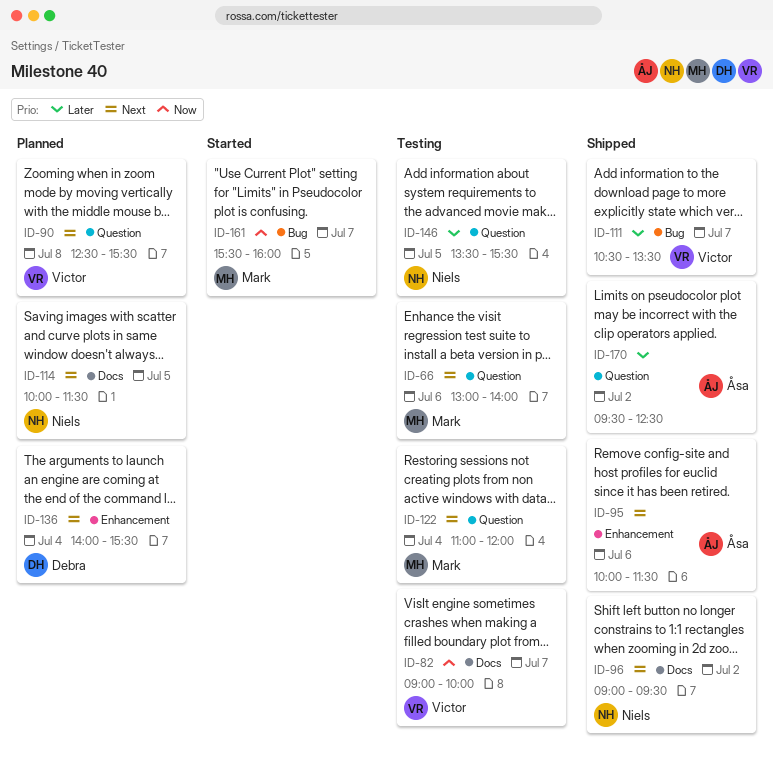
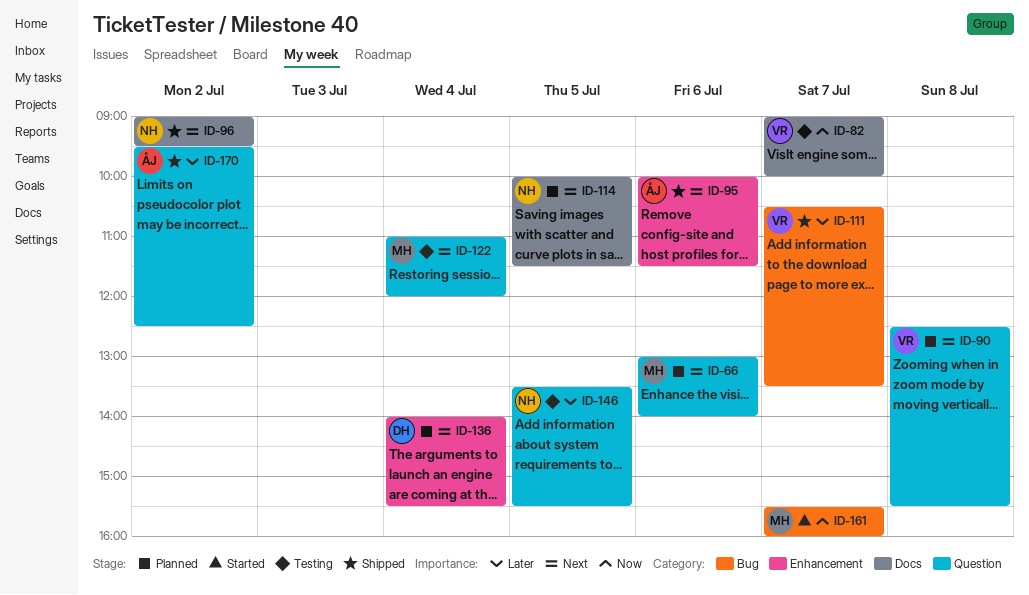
ID-66, status: Testing -> Planned

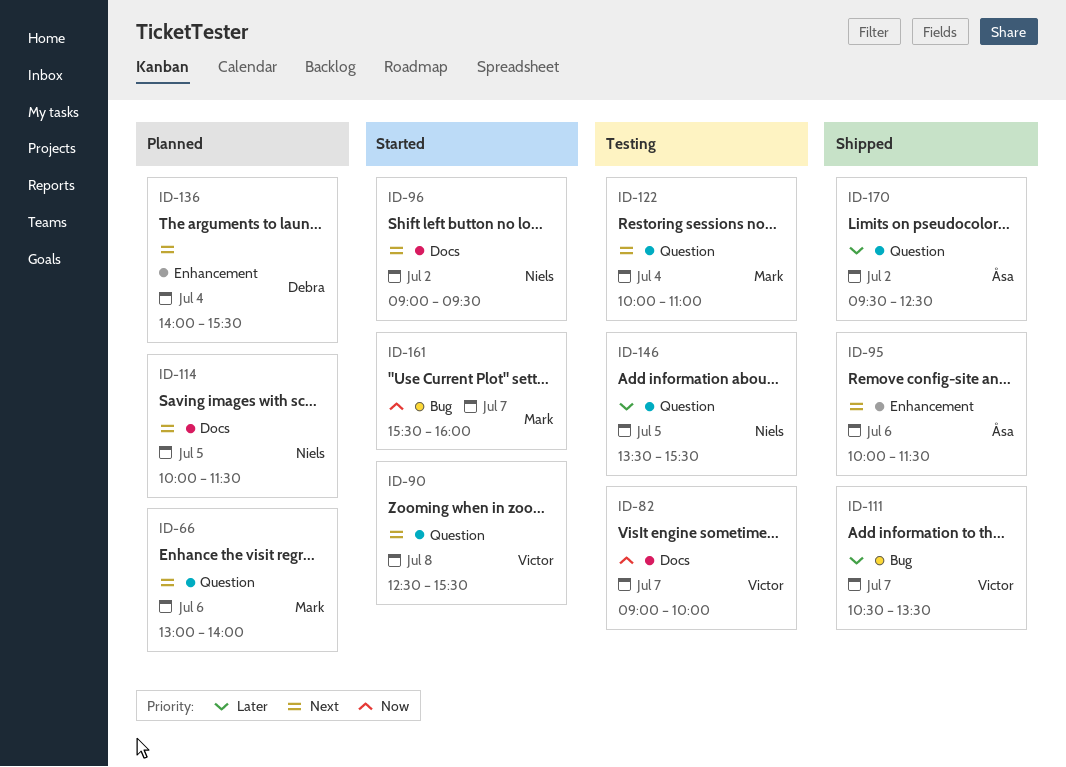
ID-90, status: Planned -> Started
ID-96, status: Shipped -> Started
ID-122, begins: 11:00 -> 10:00
ID-122, ends: 12:00 -> 11:00

